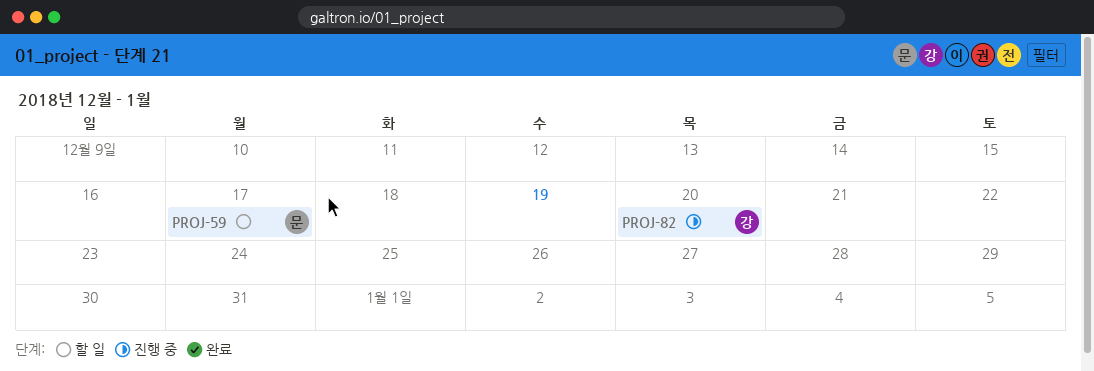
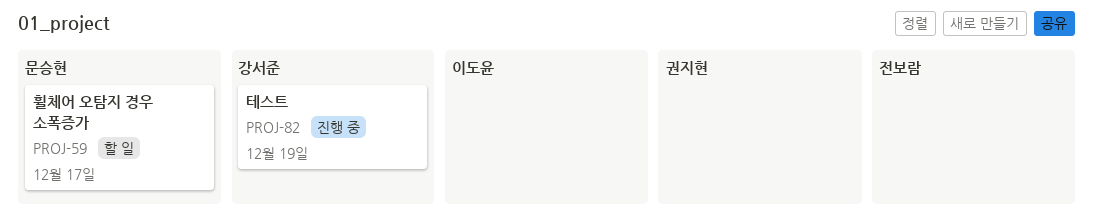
PROJ-82, due: Dec 20 -> Dec 19

